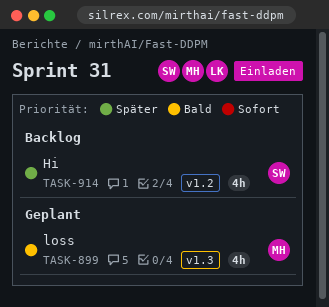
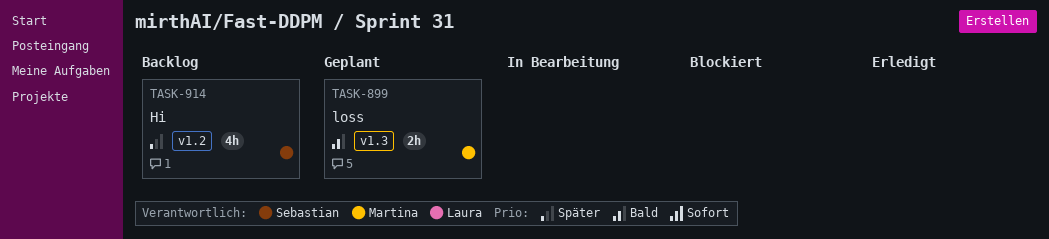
TASK-899, estimate: 4h -> 2h

